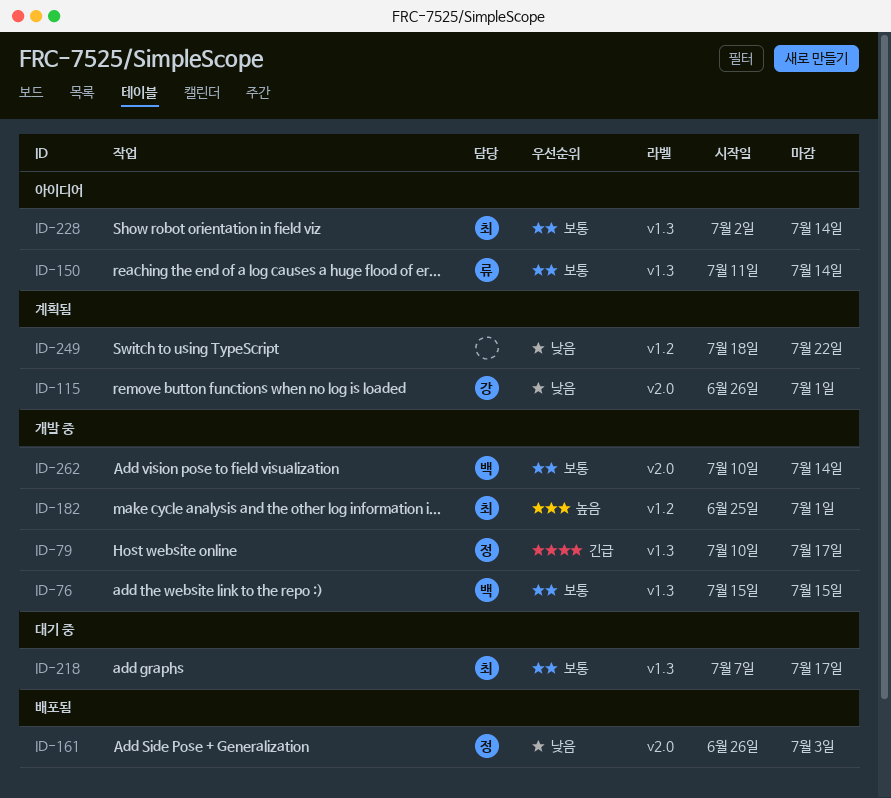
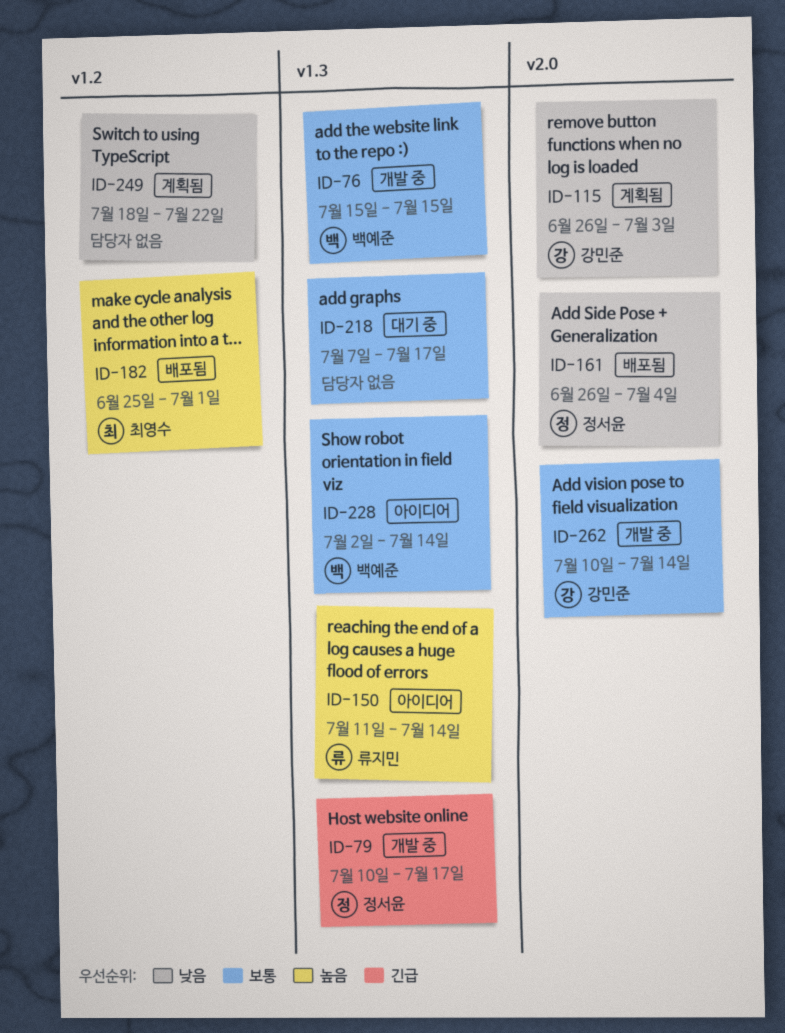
ID-115, due: Jul 1 -> Jul 3
ID-150, priority: 보통 -> 높음
ID-161, due: Jul 3 -> Jul 4
ID-182, status: 개발 중 -> 배포됨
ID-218, owner: 최영수 -> none
ID-228, owner: 최영수 -> 백예준
ID-262, owner: 백예준 -> 강민준

